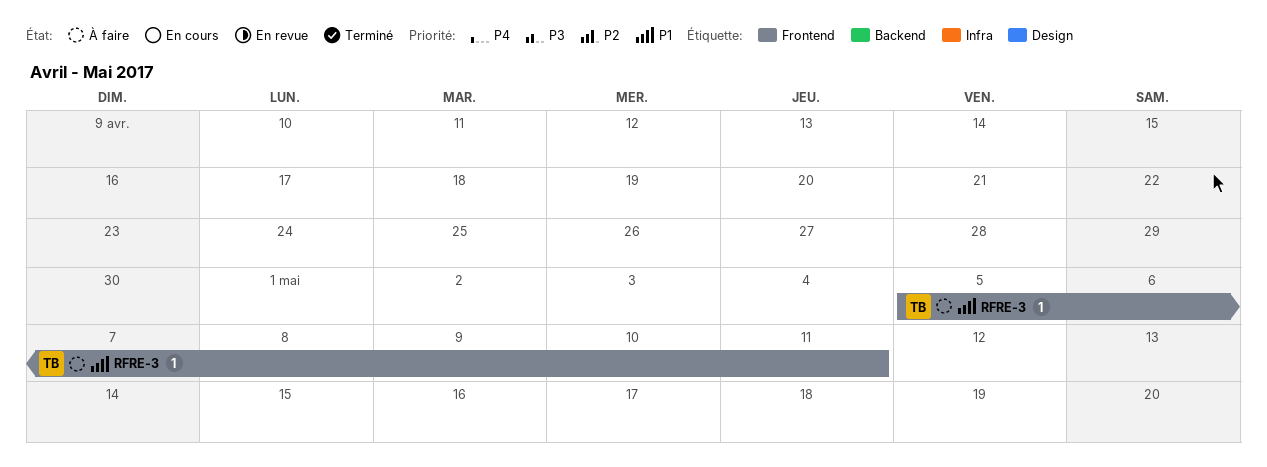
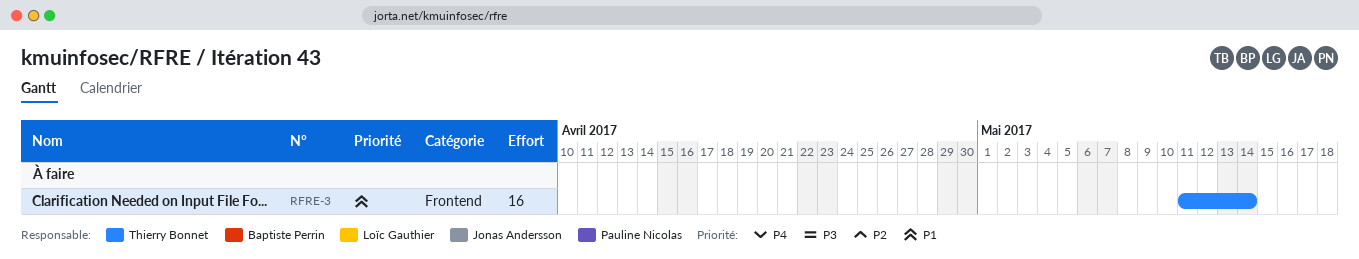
RFRE-3, estimate: 1 -> 16
RFRE-3, start: May 5 -> May 11
RFRE-3, due: May 11 -> May 14

